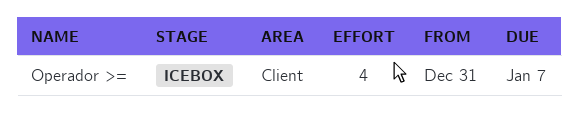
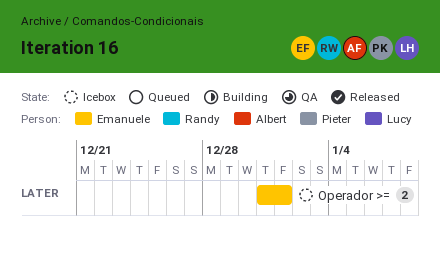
Operador >=, estimate: 4 -> 2
Operador >=, due: Jan 7 -> Jan 1

